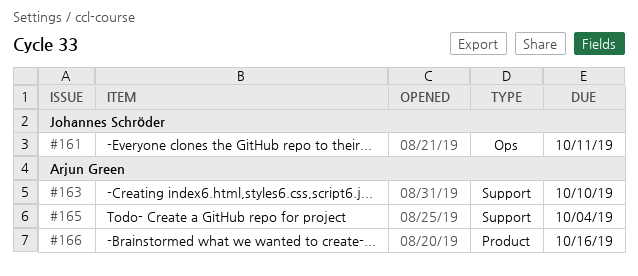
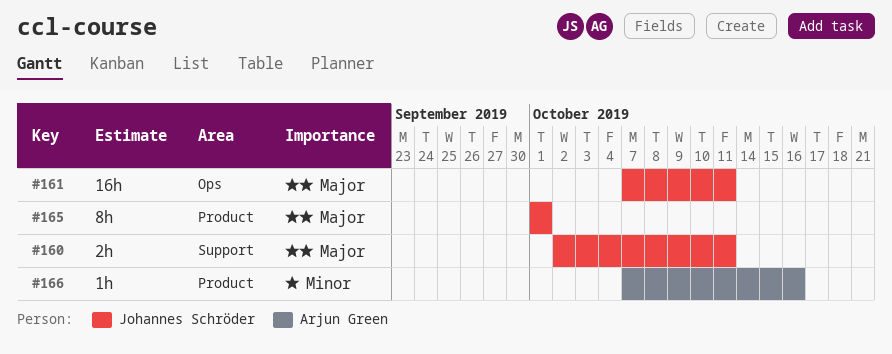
#160: none -> present
#163: present -> none
#165, owner: Arjun Green -> Johannes Schröder
#165, label: Support -> Product
#165, due: Oct 4 -> Oct 1

